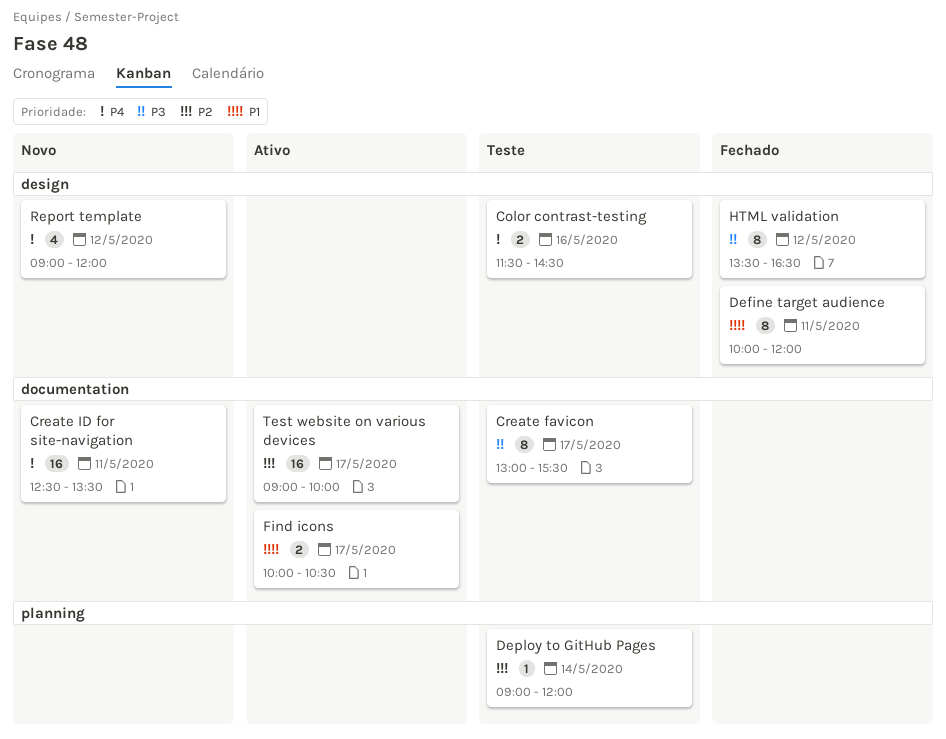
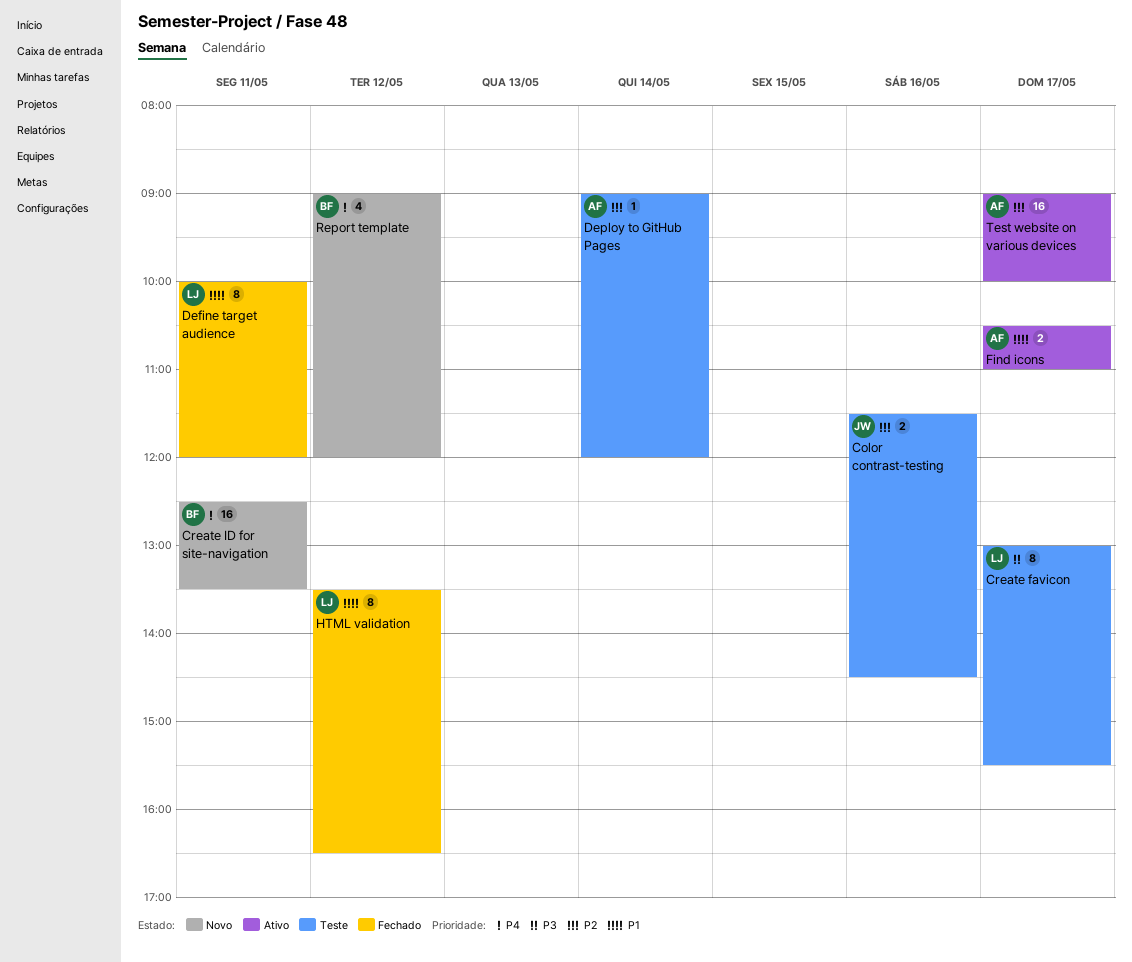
Color contrast-testing, priority: P4 -> P2
Find icons, begins: 10:00 -> 10:30
Find icons, ends: 10:30 -> 11:00
HTML validation, priority: P3 -> P1

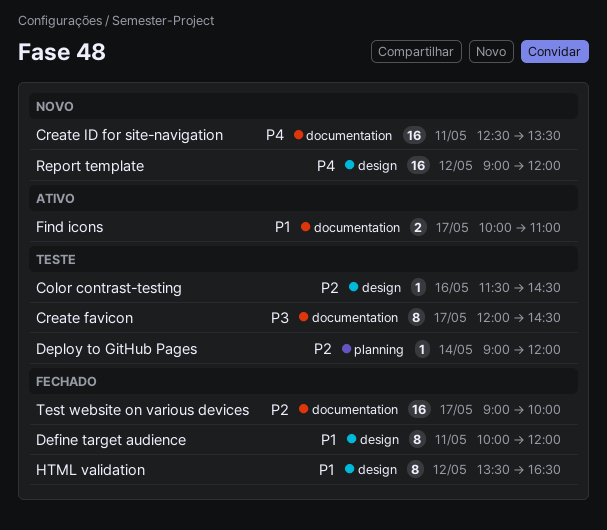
Color contrast-testing, estimate: 2 -> 1
Create favicon, begins: 13:00 -> 12:00
Create favicon, ends: 15:30 -> 14:30
Find icons, begins: 10:30 -> 10:00
Report template, estimate: 4 -> 16
Test website on various devices, status: Ativo -> Fechado

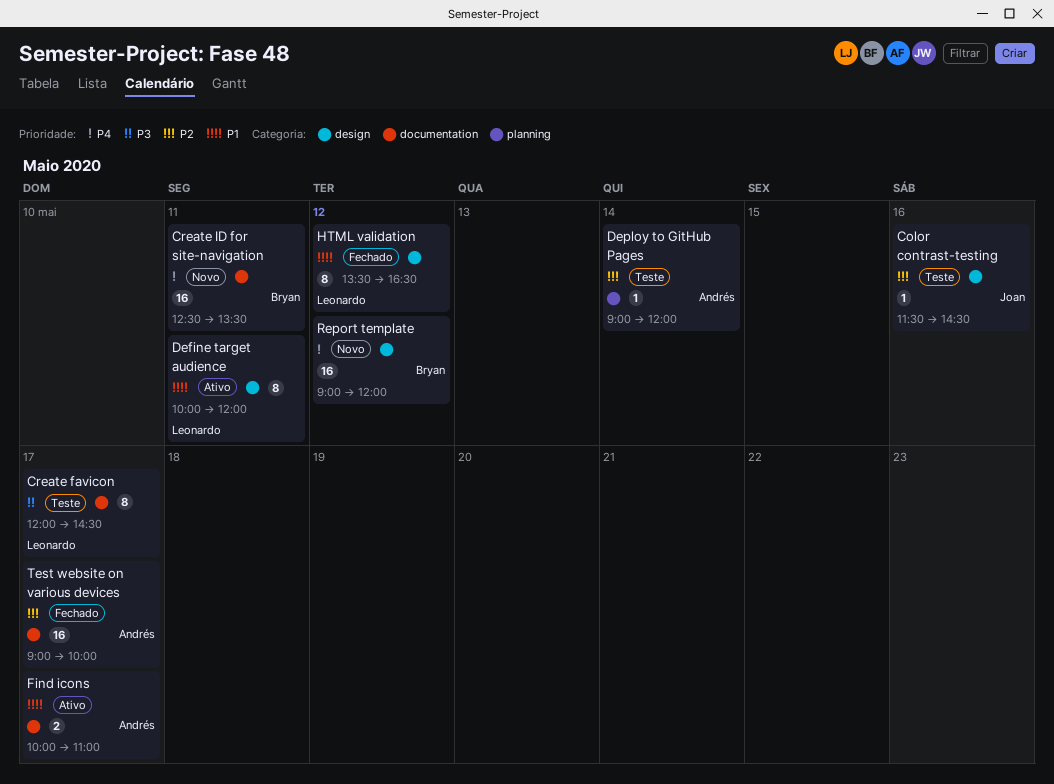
Define target audience, status: Fechado -> Ativo

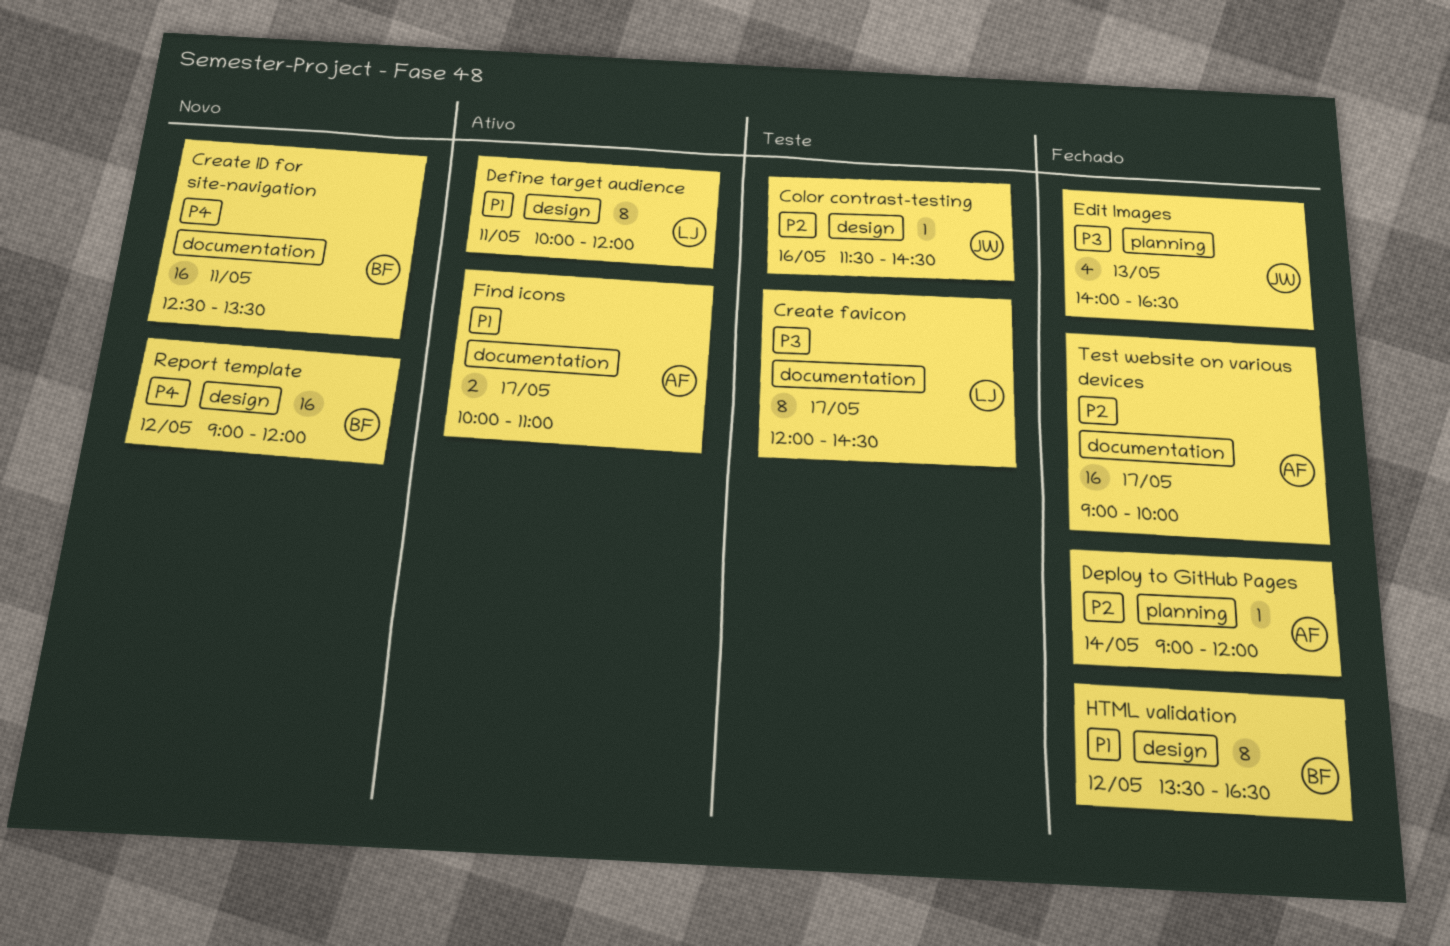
Deploy to GitHub Pages, status: Teste -> Fechado
Edit Images: none -> present
HTML validation, owner: Leonardo -> Bryan

